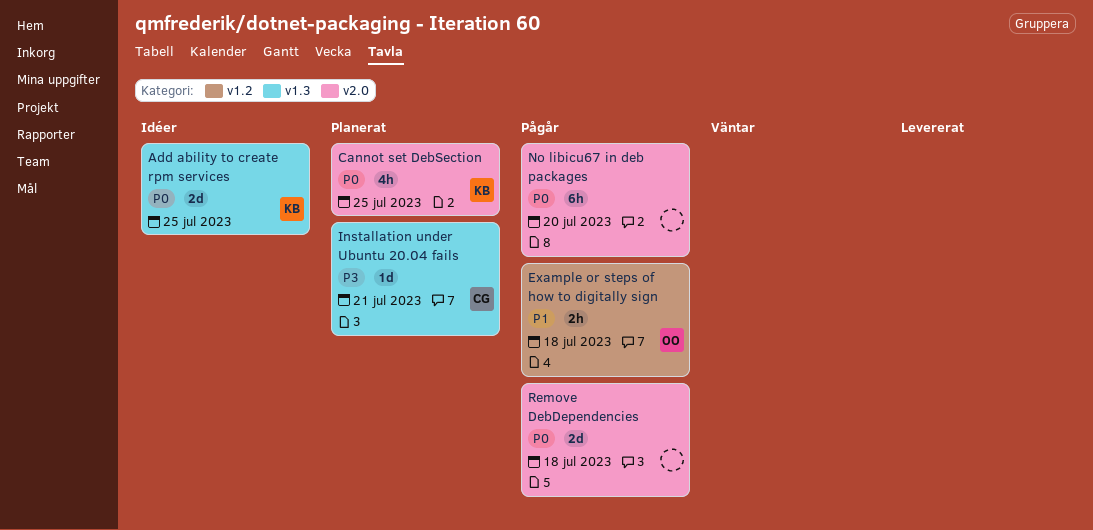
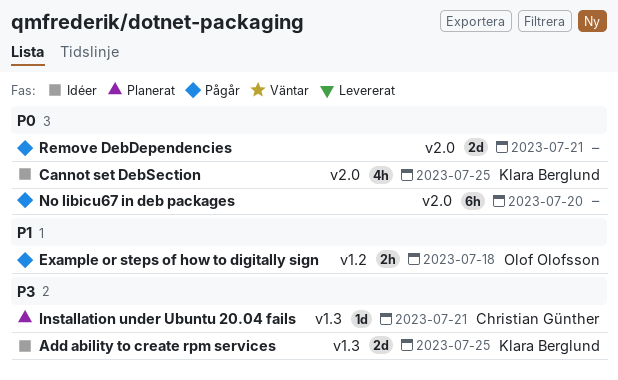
Add ability to create rpm services, priority: P0 -> P3
Cannot set DebSection, status: Planerat -> Idéer
Remove DebDependencies, due: Jul 18 -> Jul 21

